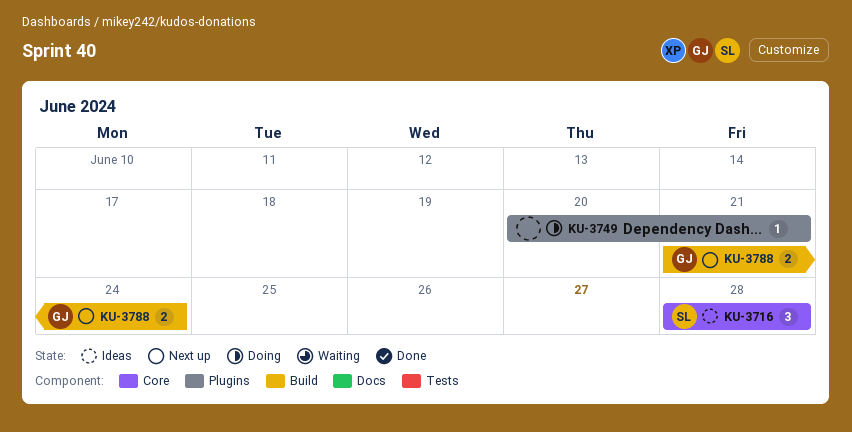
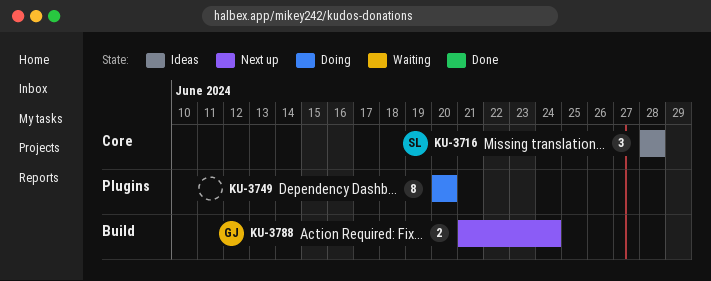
KU-3749, estimate: 1 -> 8
KU-3749, due: Jun 21 -> Jun 20

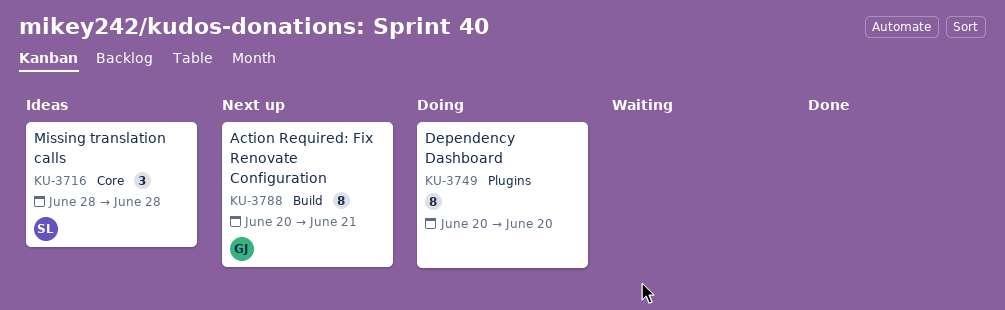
KU-3788, estimate: 2 -> 8
KU-3788, start: Jun 21 -> Jun 20
KU-3788, due: Jun 24 -> Jun 21

